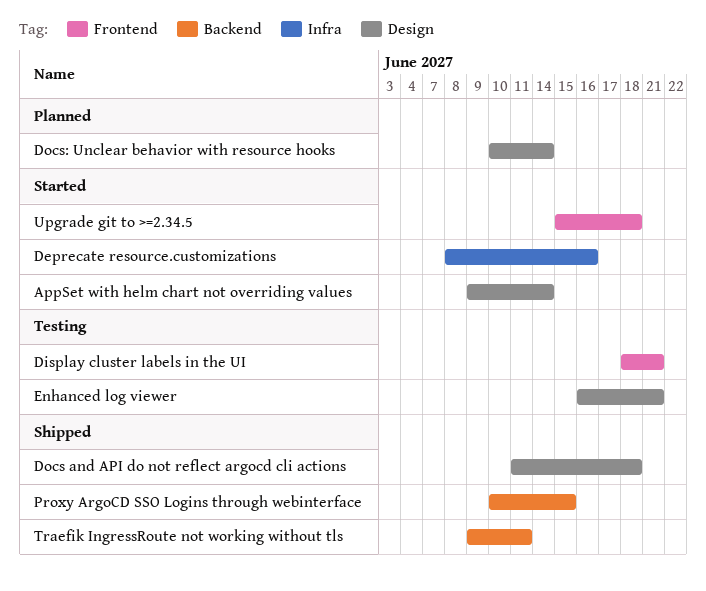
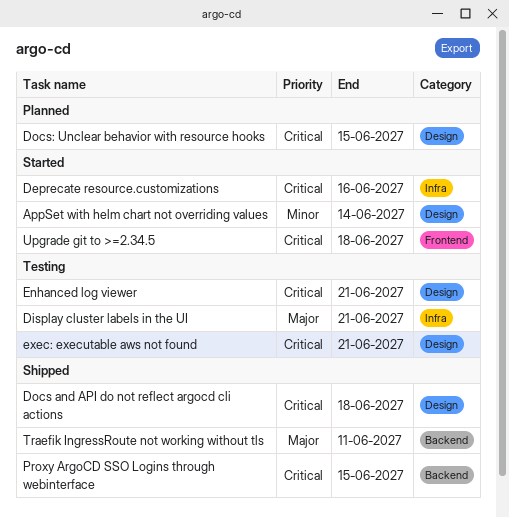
Display cluster labels in the UI, label: Frontend -> Infra
Docs: Unclear behavior with resource hooks, due: Jun 14 -> Jun 15
exec: executable aws not found: none -> present

